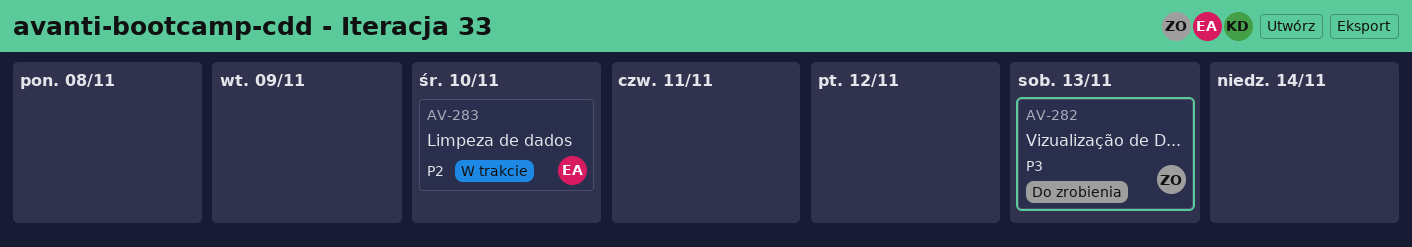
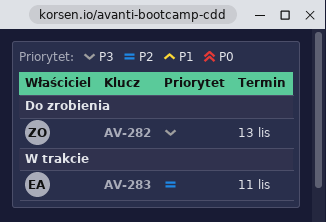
AV-283, due: Nov 10 -> Nov 11

